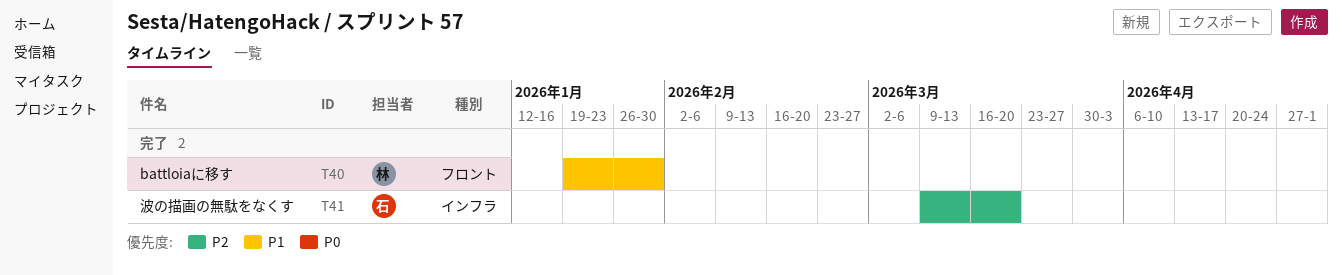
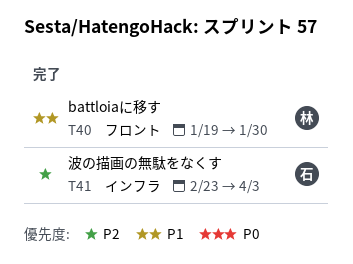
T41, start: Mar 9 -> Feb 23
T41, due: Mar 20 -> Apr 3

